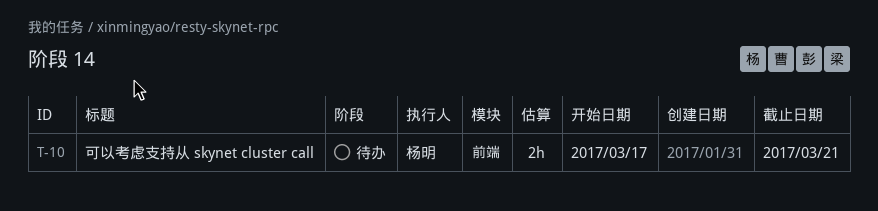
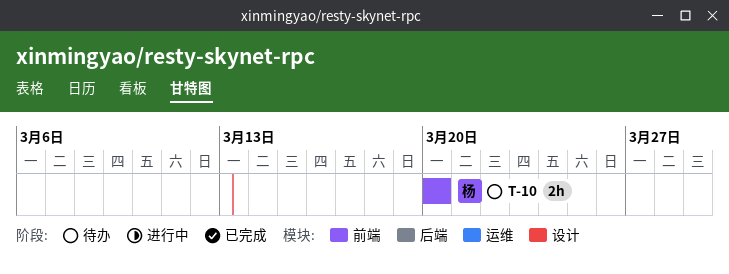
T-10, start: Mar 17 -> Mar 20
T-10, due: Mar 21 -> Mar 20

